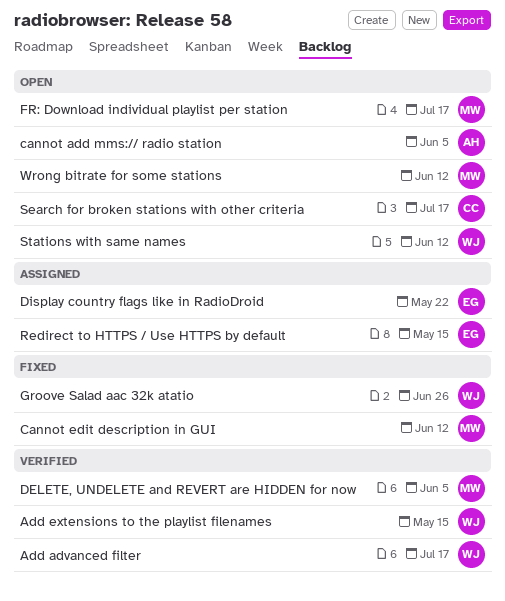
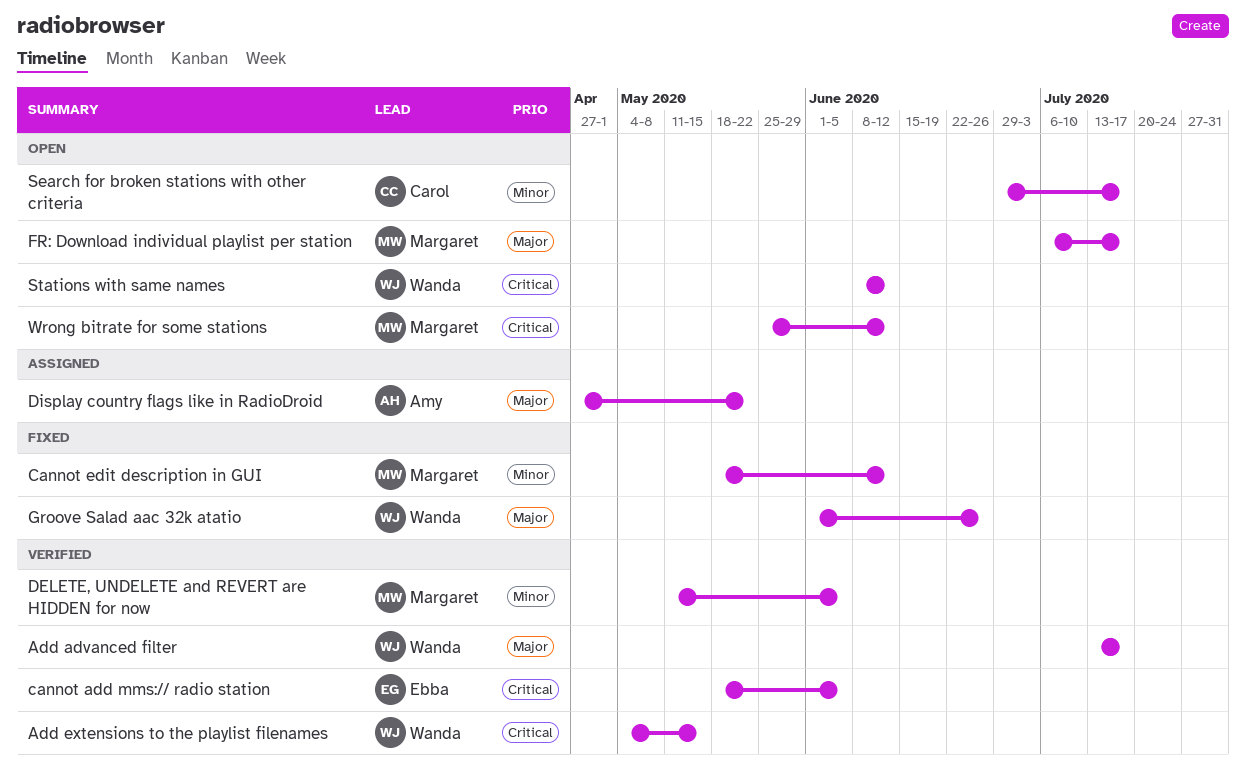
cannot add mms:// radio station, status: Open -> Verified
cannot add mms:// radio station, owner: Amy -> Ebba
Display country flags like in RadioDroid, owner: Ebba -> Amy
Redirect to HTTPS / Use HTTPS by default: present -> none

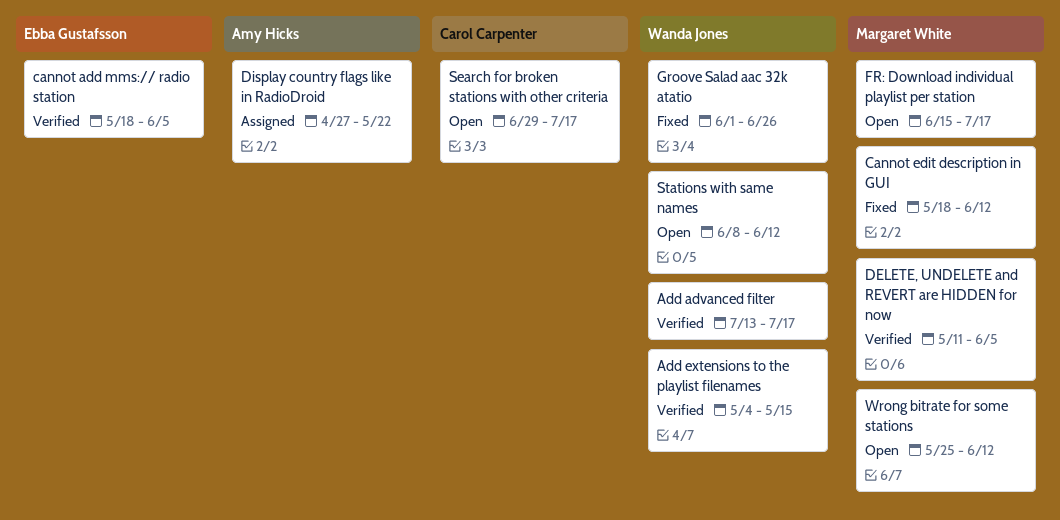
FR: Download individual playlist per station, start: Jul 6 -> Jun 15

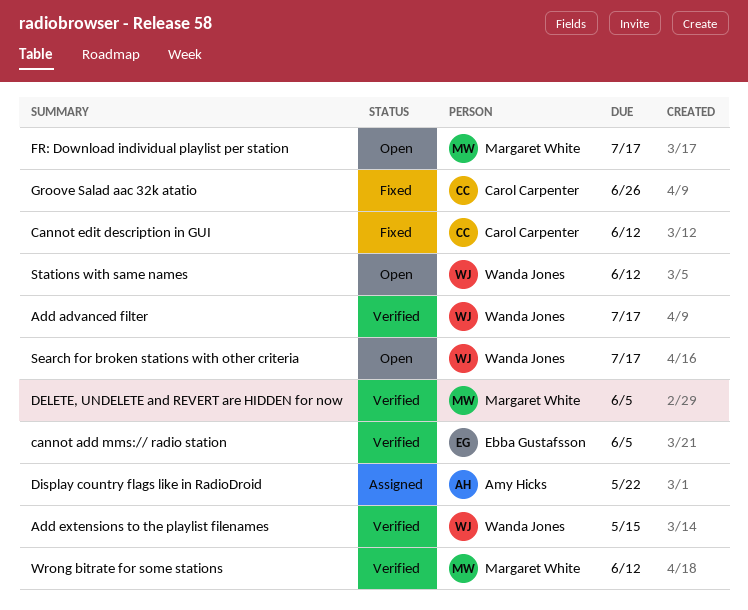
Cannot edit description in GUI, owner: Margaret White -> Carol Carpenter
Groove Salad aac 32k atatio, owner: Wanda Jones -> Carol Carpenter
Search for broken stations with other criteria, owner: Carol Carpenter -> Wanda Jones
Wrong bitrate for some stations, status: Open -> Verified

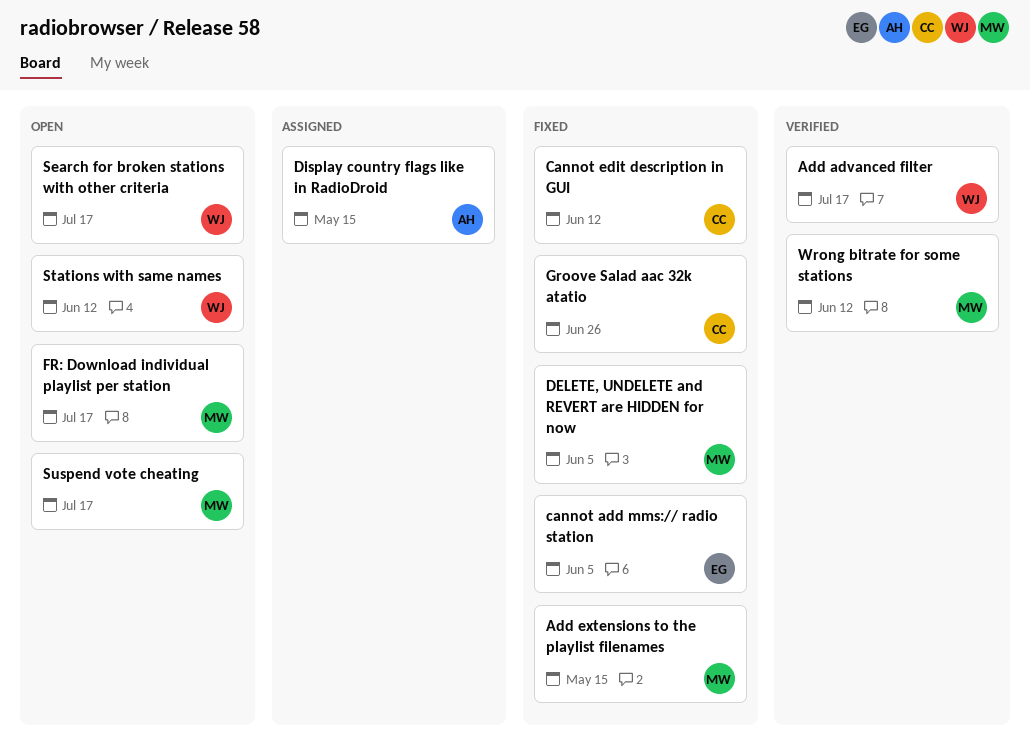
Add extensions to the playlist filenames, status: Verified -> Fixed
Add extensions to the playlist filenames, owner: Wanda Jones -> Margaret White
cannot add mms:// radio station, status: Verified -> Fixed
DELETE, UNDELETE and REVERT are HIDDEN for now, status: Verified -> Fixed
Display country flags like in RadioDroid, due: May 22 -> May 15
Suspend vote cheating: none -> present

